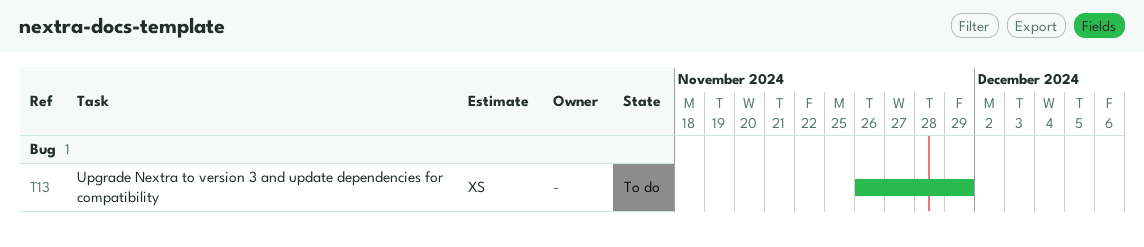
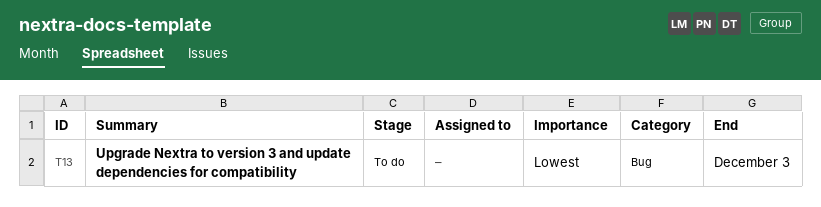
T13, due: Nov 29 -> Dec 3

